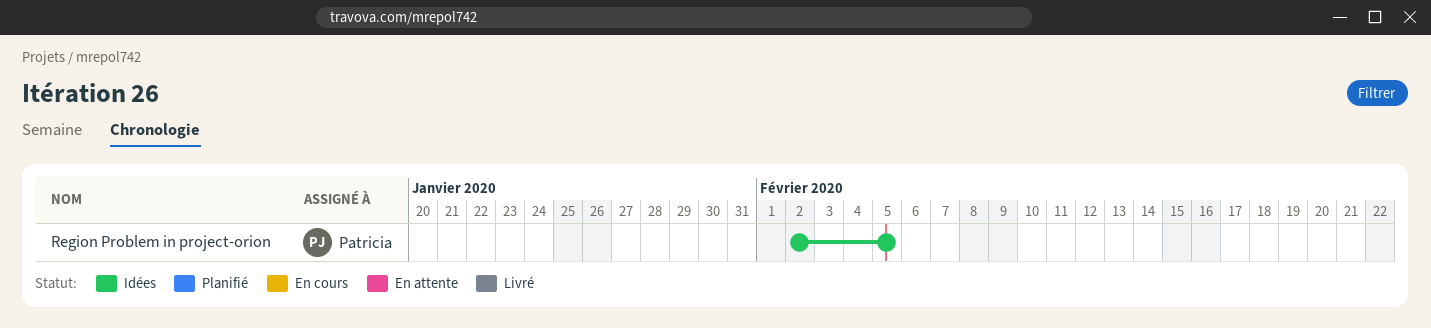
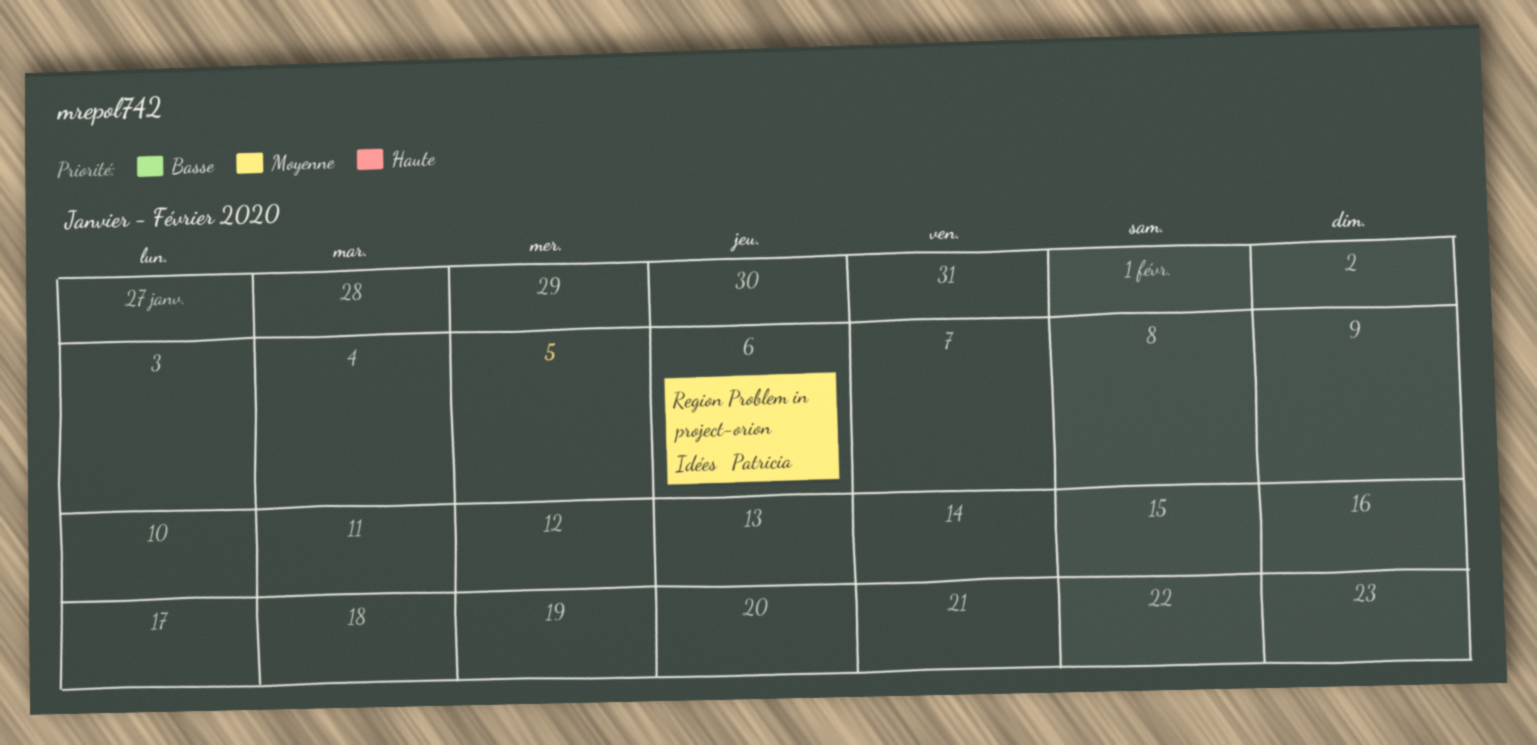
Region Problem in project-orion, due: Feb 5 -> Feb 6

